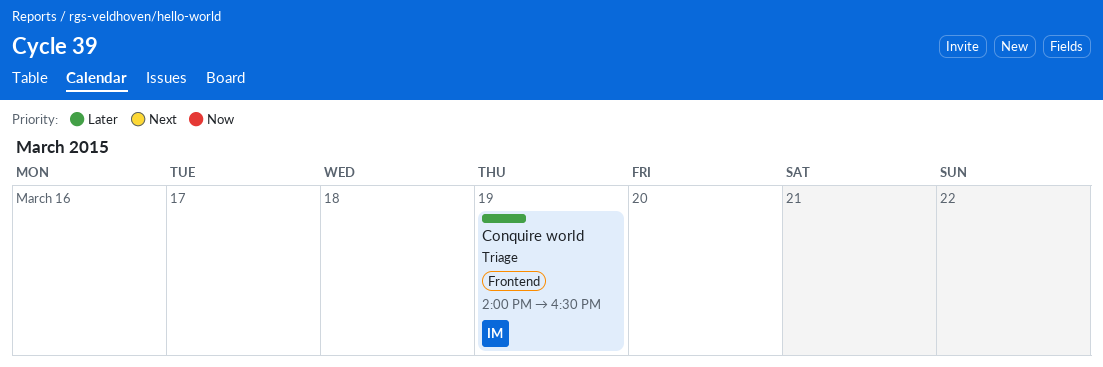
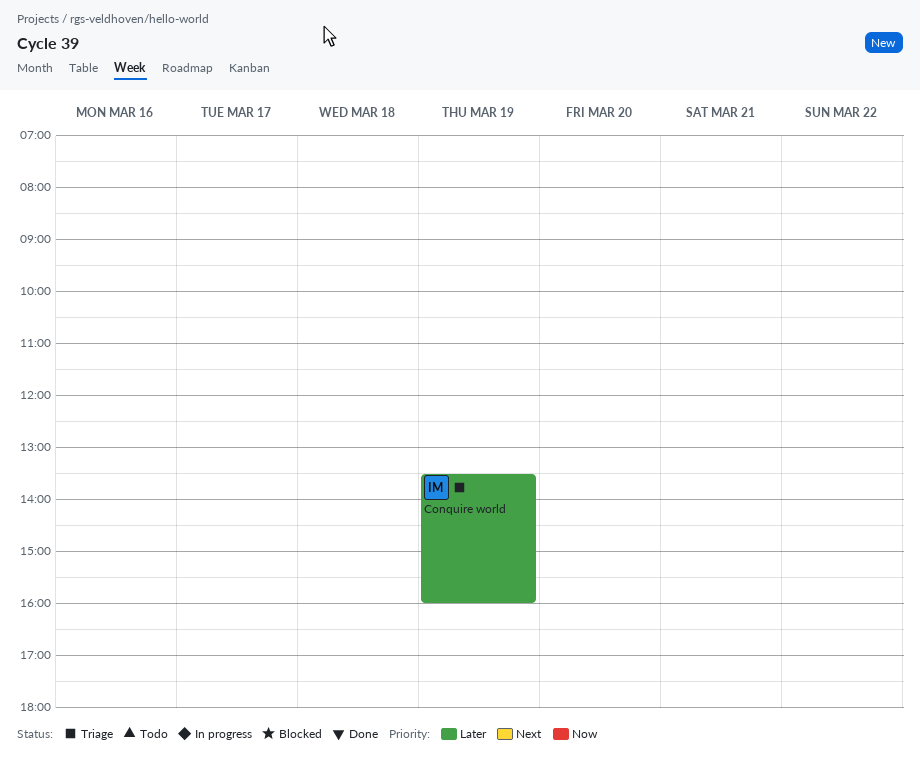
Conquire world, begins: 14:00 -> 13:30
Conquire world, ends: 16:30 -> 16:00

